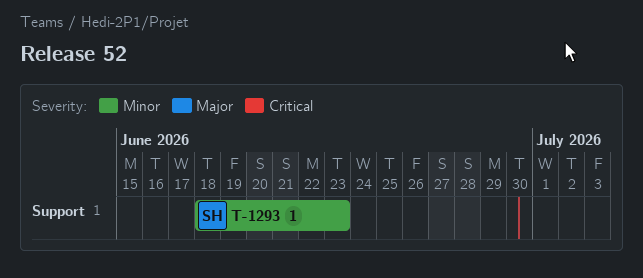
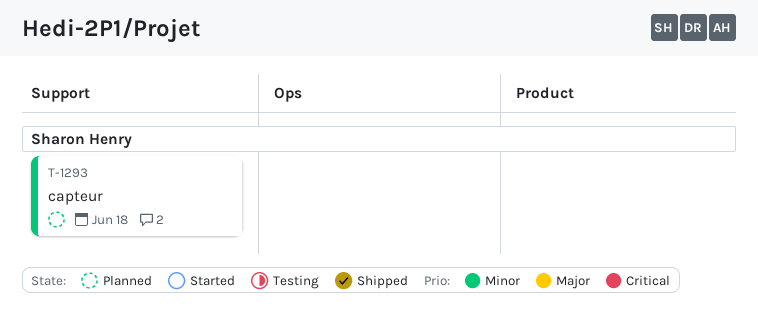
T-1293, due: Jun 23 -> Jun 18

